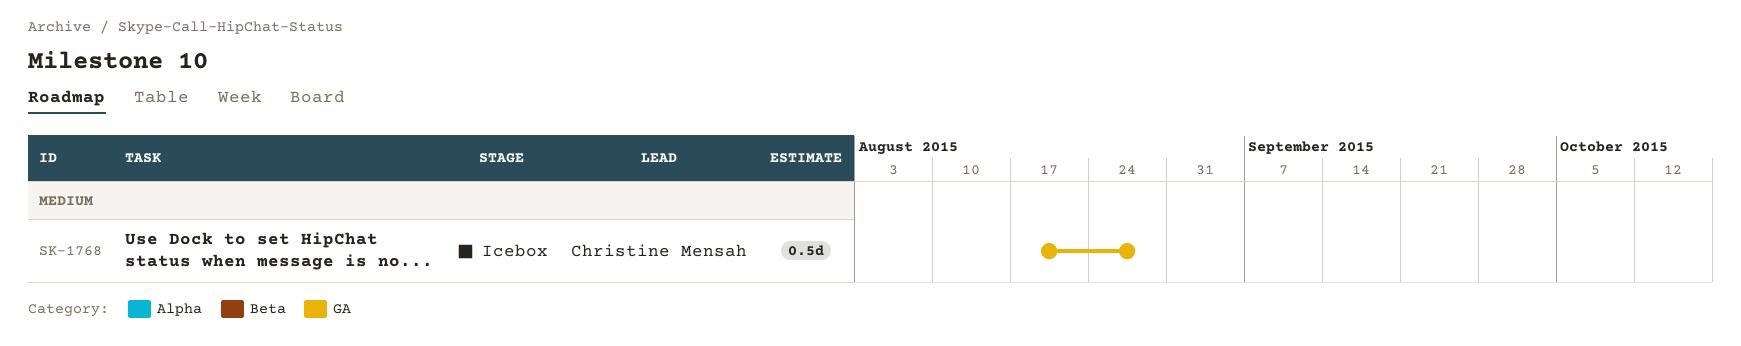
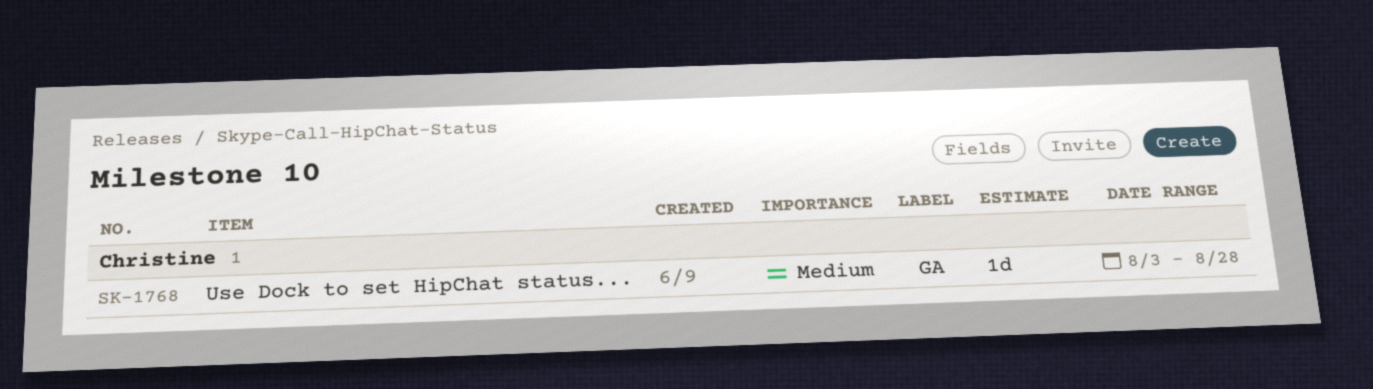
SK-1768, estimate: 0.5d -> 1d
SK-1768, start: Aug 17 -> Aug 3

